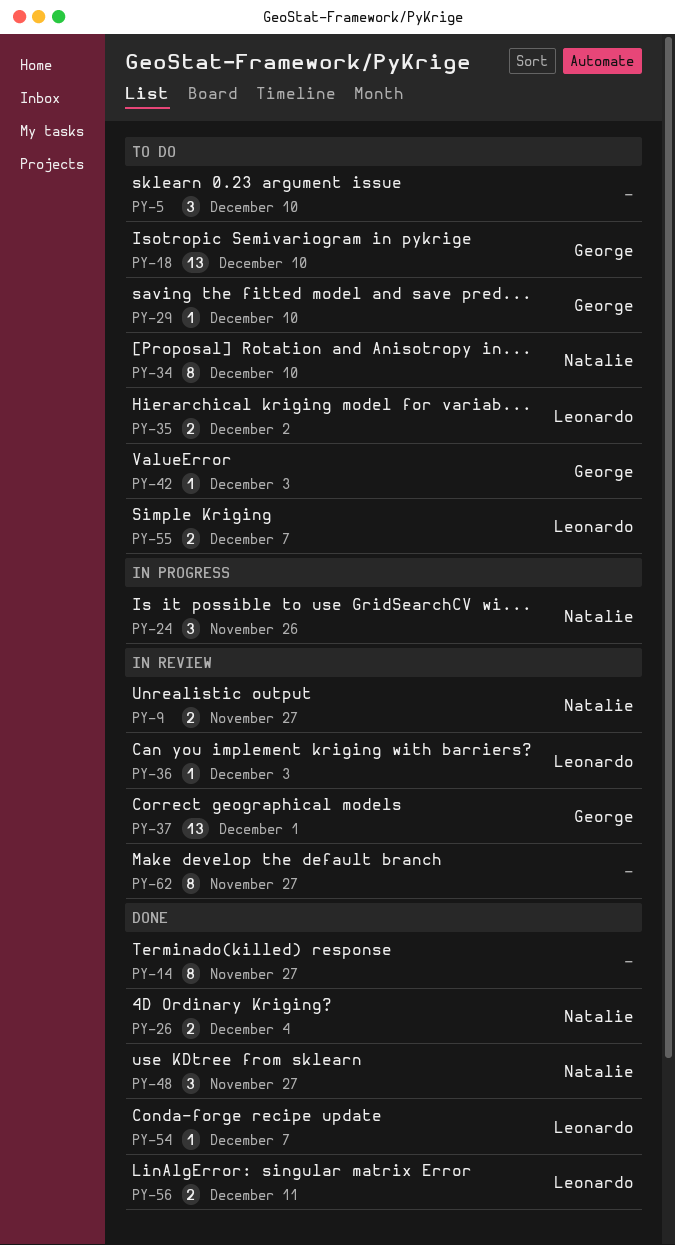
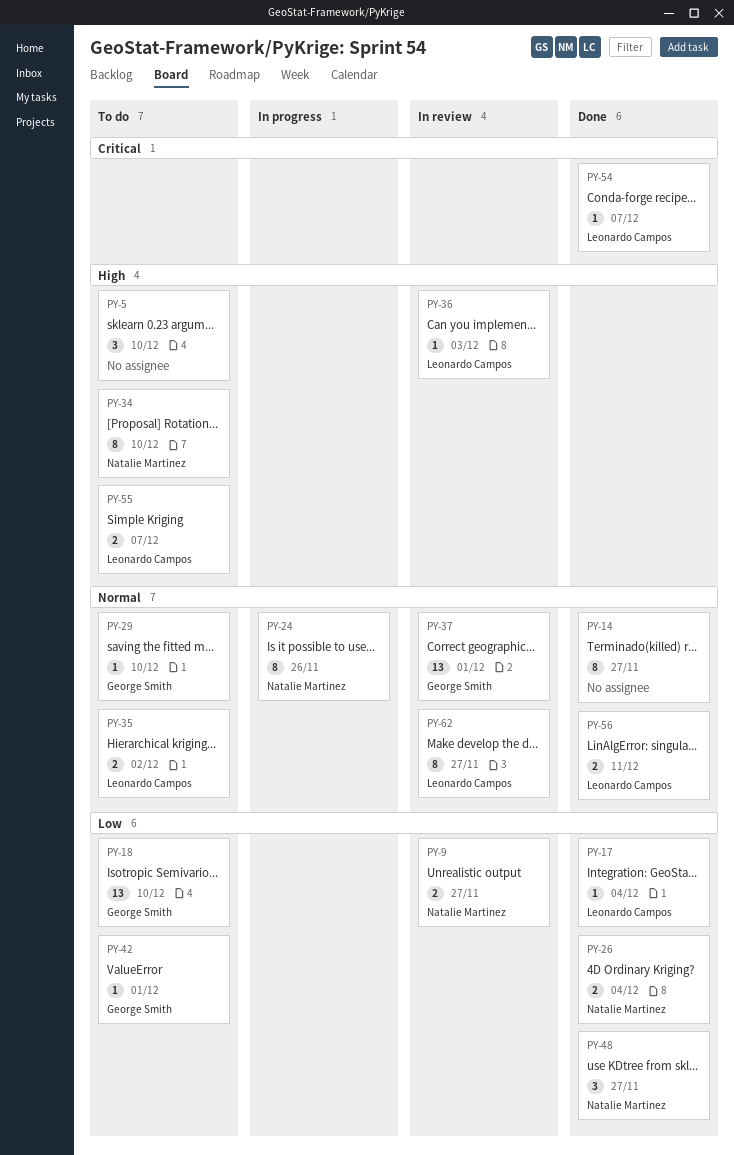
PY-17: none -> present
PY-24, estimate: 3 -> 8
PY-42, due: Dec 3 -> Dec 1
PY-62, owner: none -> Leonardo Campos

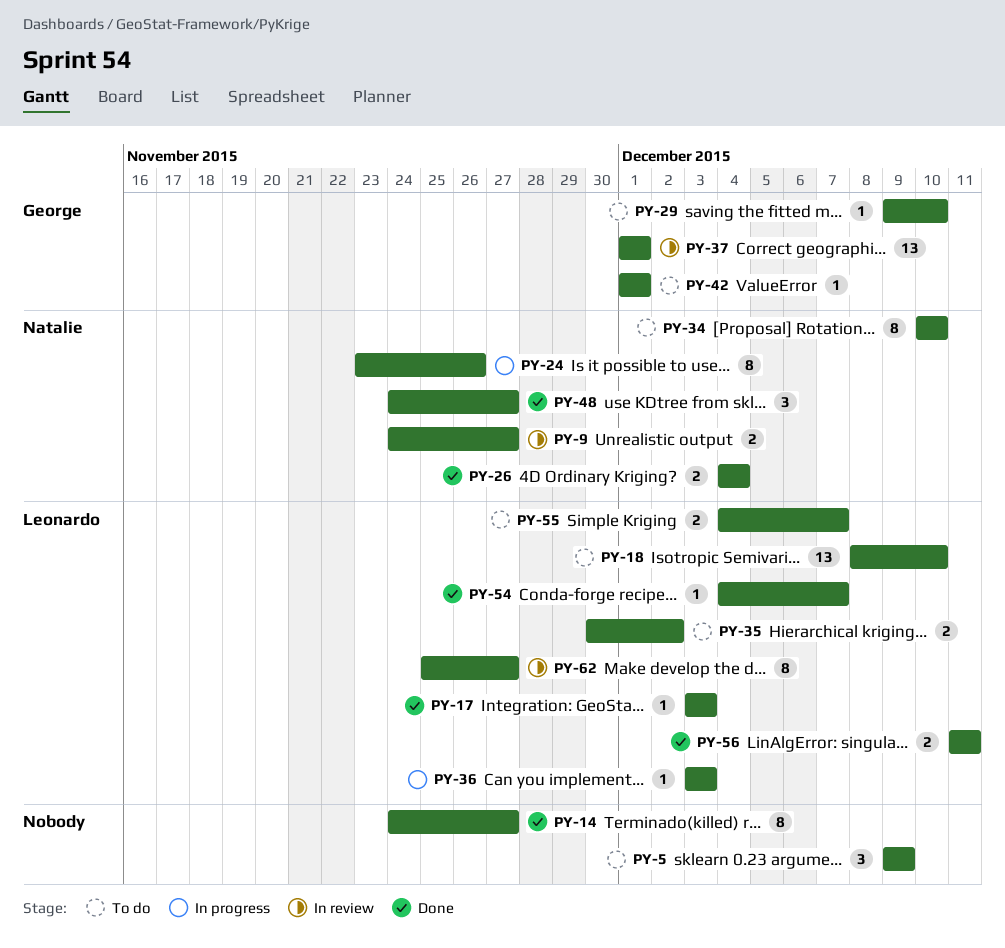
PY-5, due: Dec 10 -> Dec 9
PY-17, due: Dec 4 -> Dec 3
PY-18, owner: George Smith -> Leonardo Campos
PY-36, status: In review -> In progress

